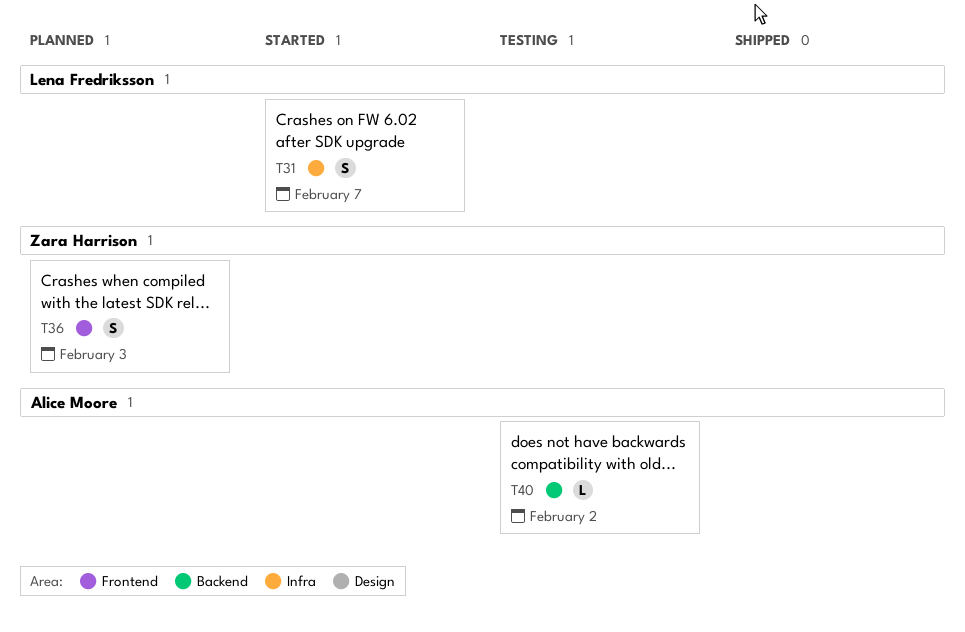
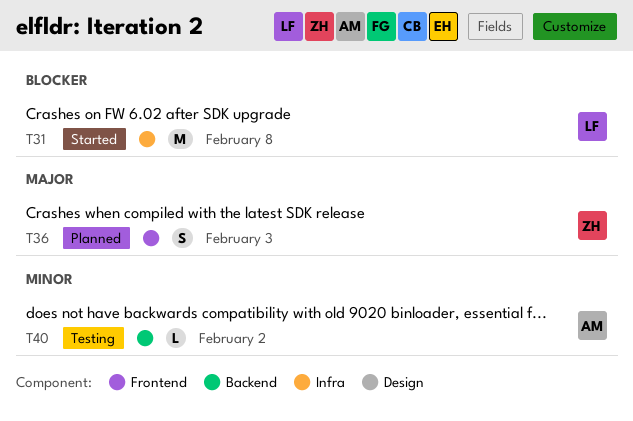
T31, estimate: S -> M
T31, due: Feb 7 -> Feb 8

